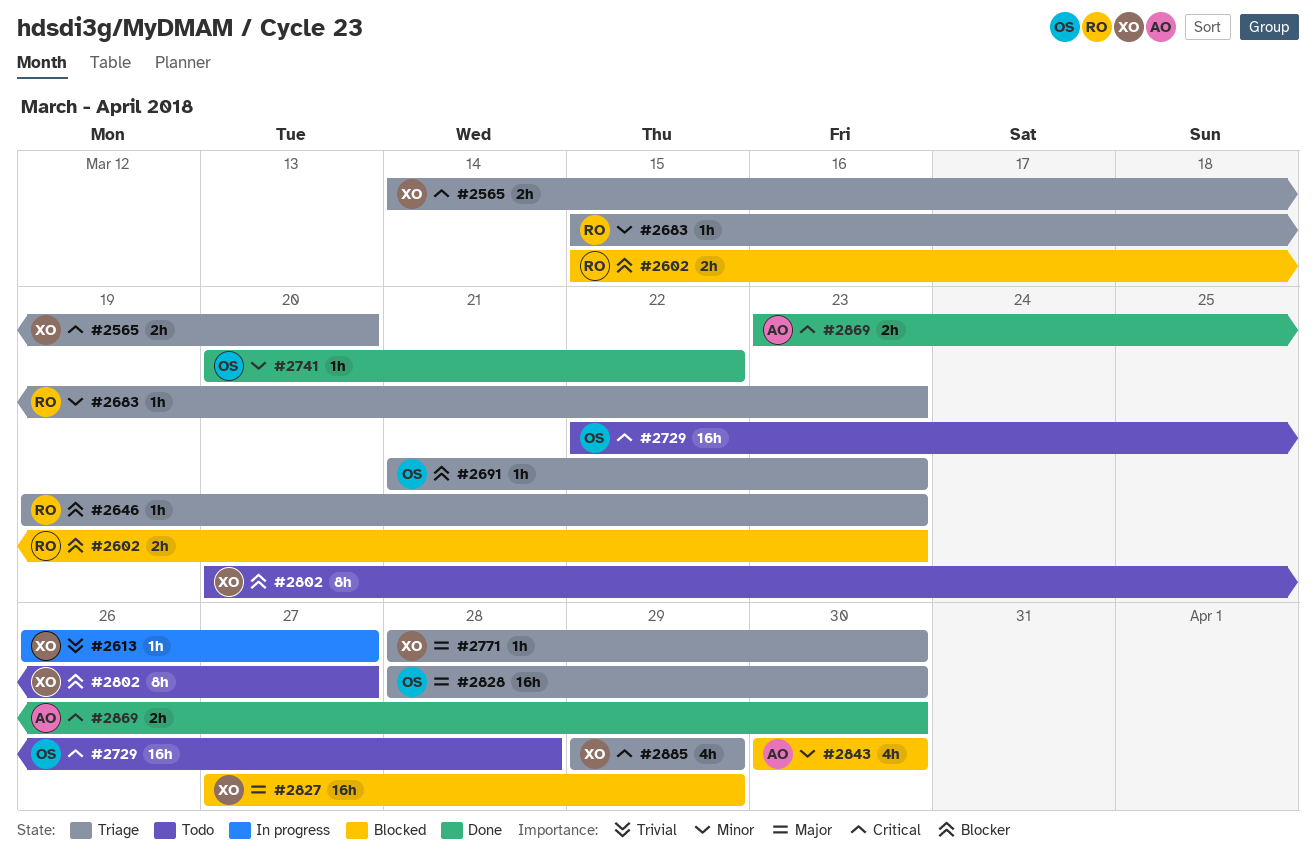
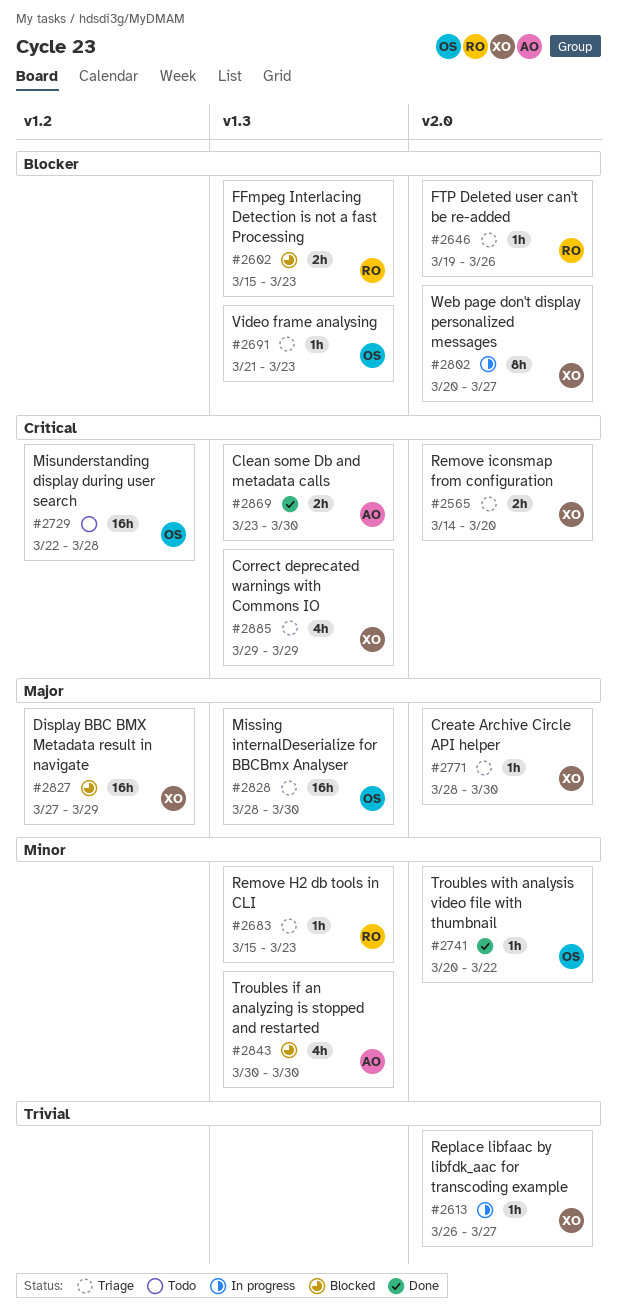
#2646, due: Mar 23 -> Mar 26
#2802, status: Todo -> In progress

